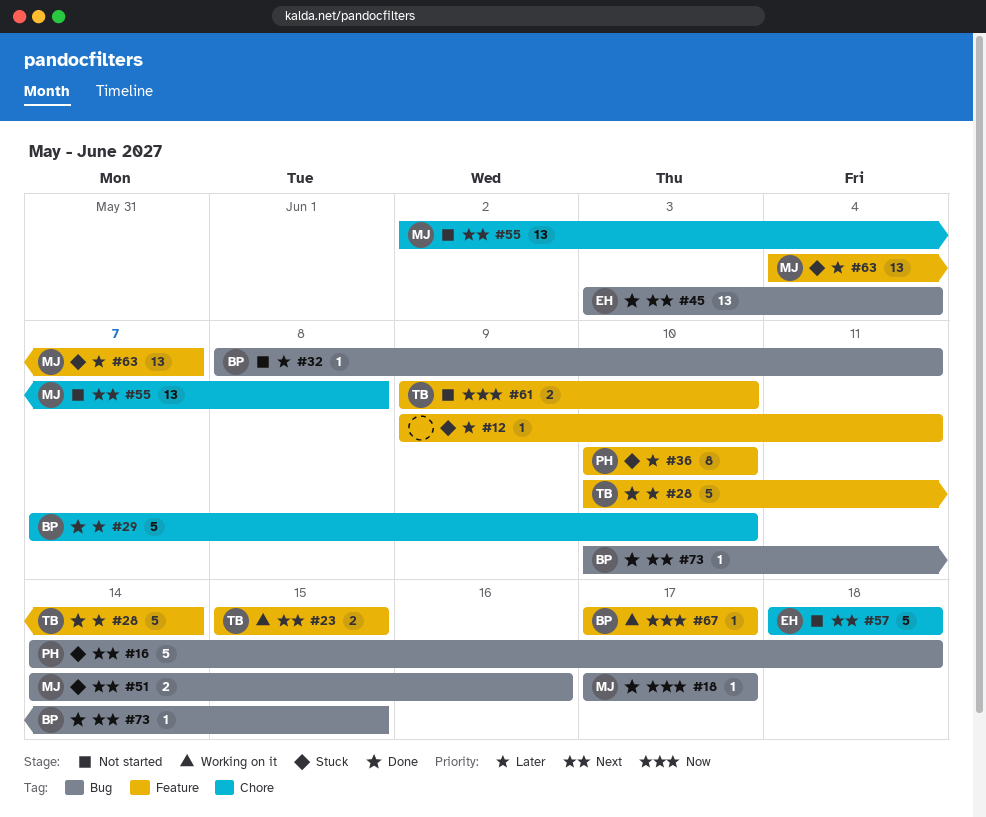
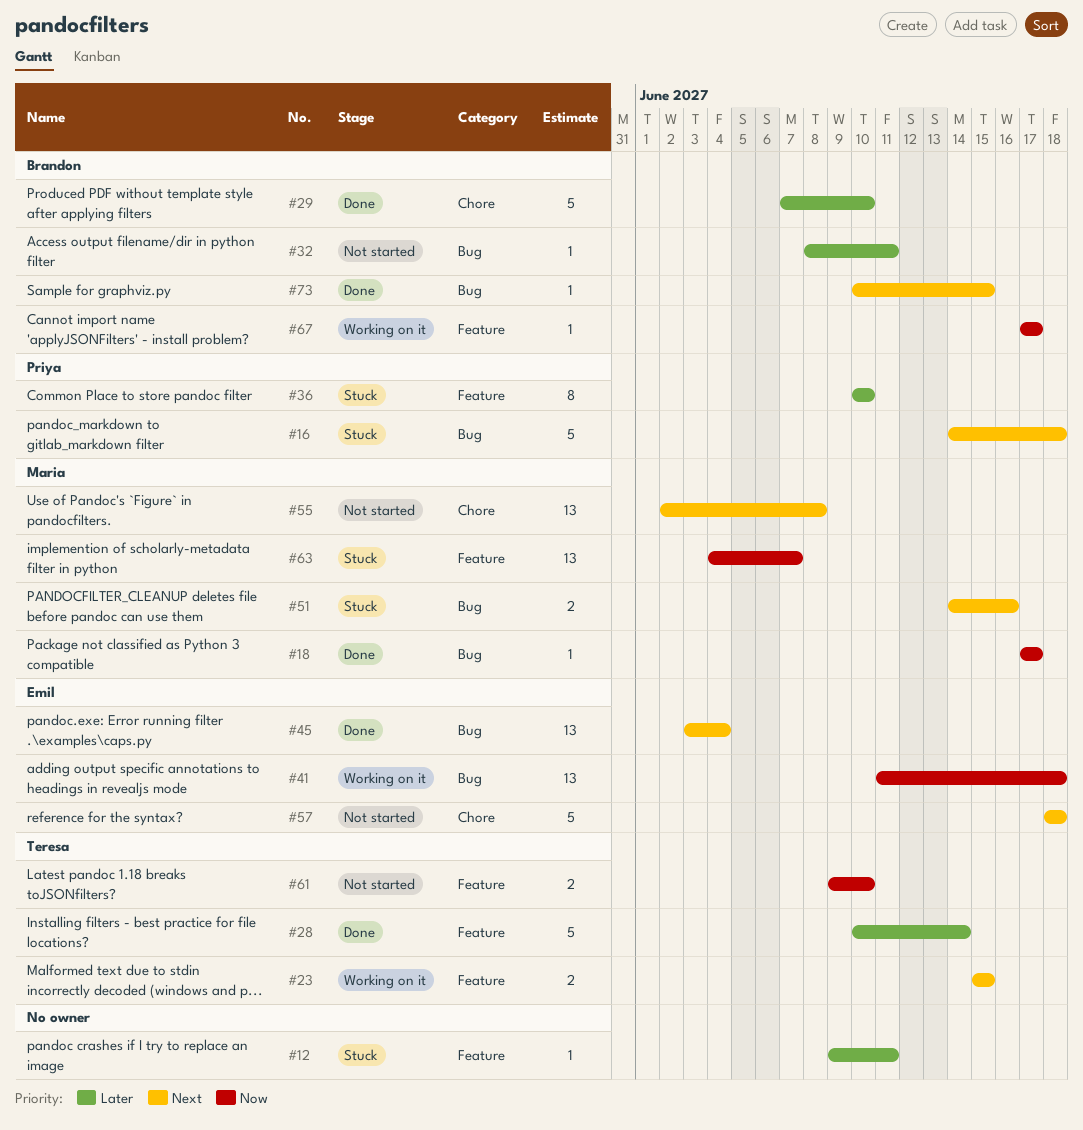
#41: none -> present
#63, priority: Later -> Now

